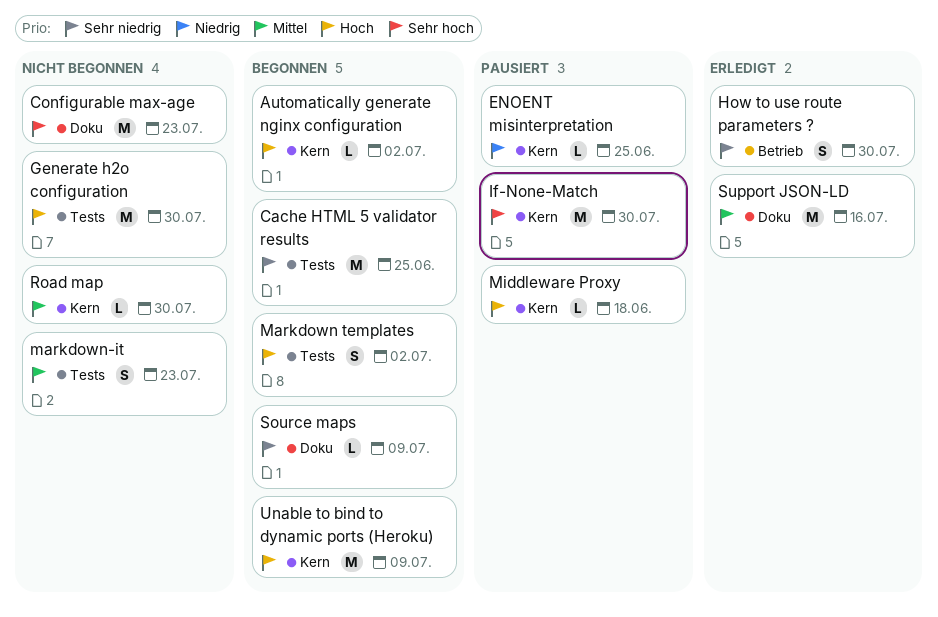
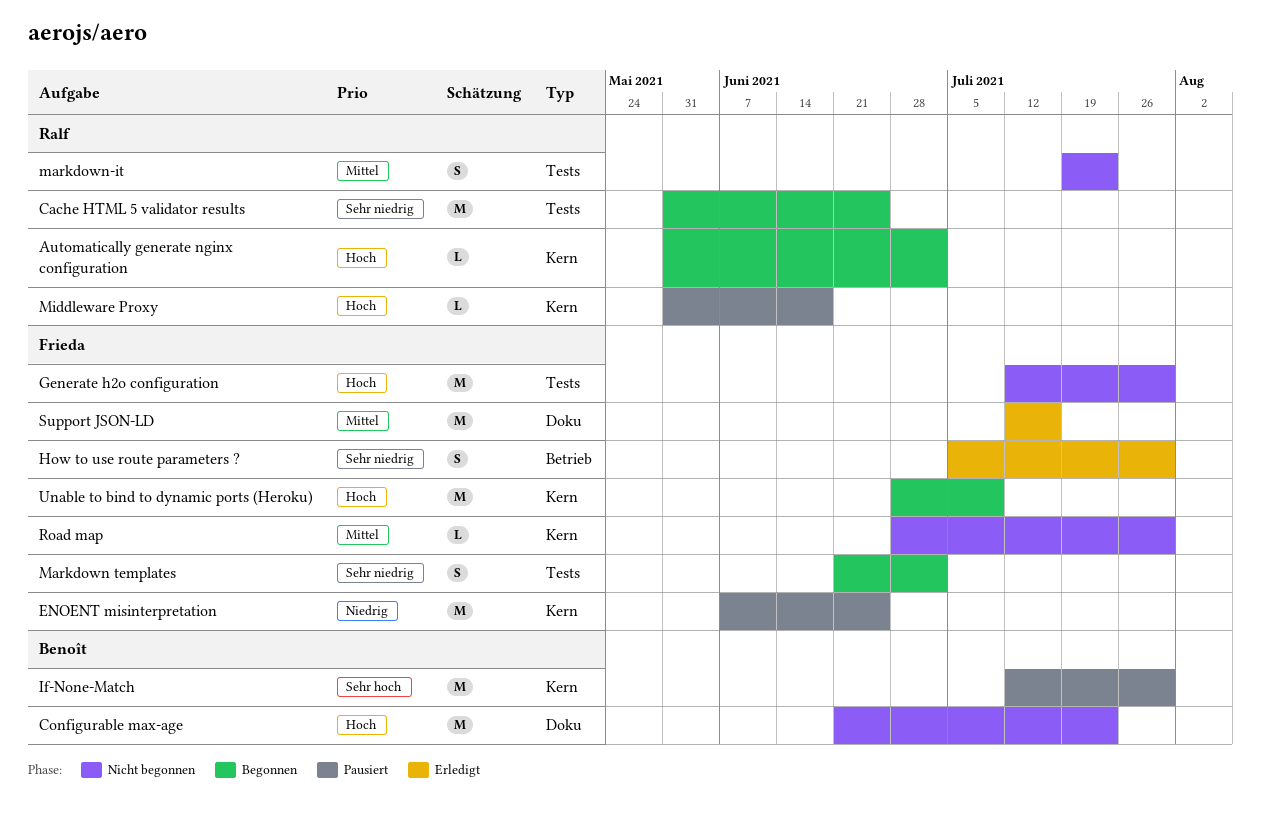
Configurable max-age, priority: Sehr hoch -> Hoch
ENOENT misinterpretation, estimate: L -> M
Markdown templates, priority: Hoch -> Sehr niedrig
Source maps: present -> none

